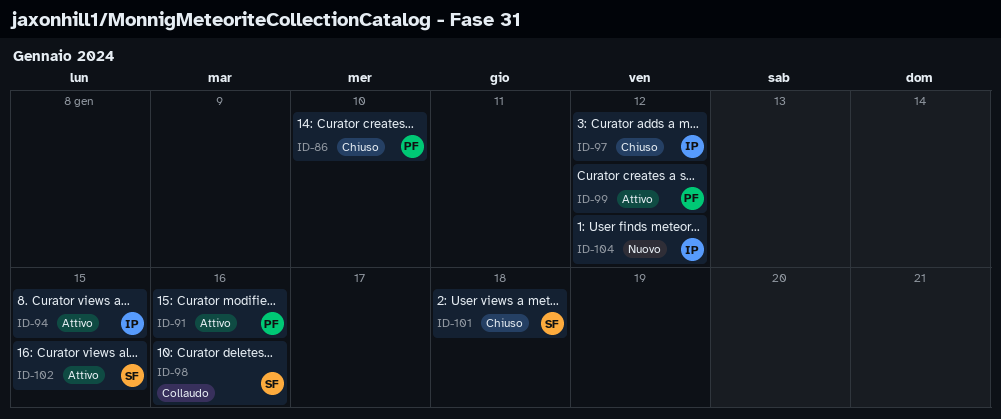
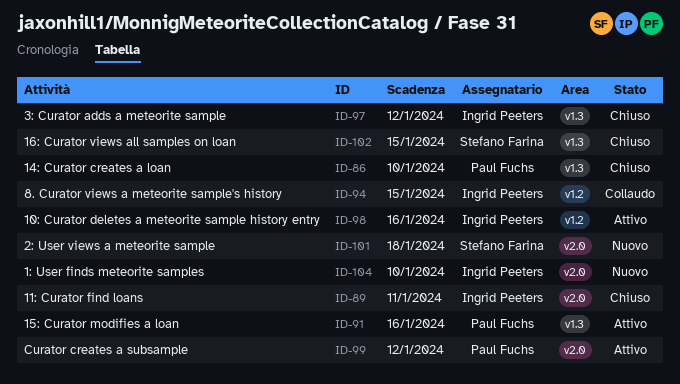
ID-89: none -> present
ID-94, status: Attivo -> Collaudo
ID-98, status: Collaudo -> Attivo
ID-98, owner: Stefano Farina -> Ingrid Peeters
ID-101, status: Chiuso -> Nuovo
ID-102, status: Attivo -> Chiuso
ID-104, due: Jan 12 -> Jan 10

